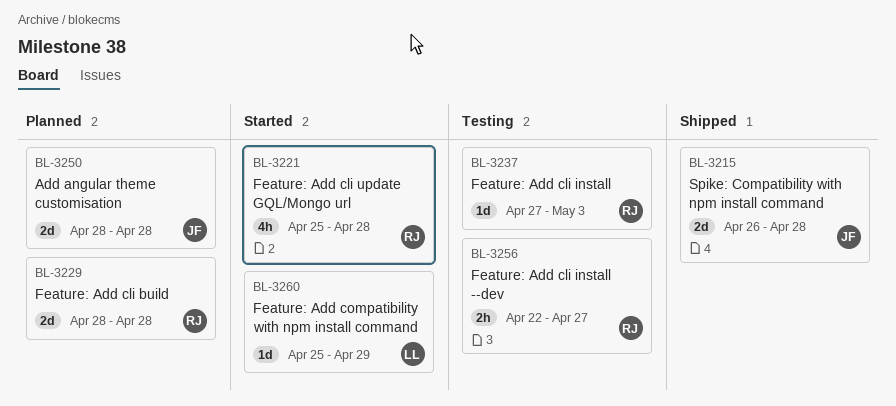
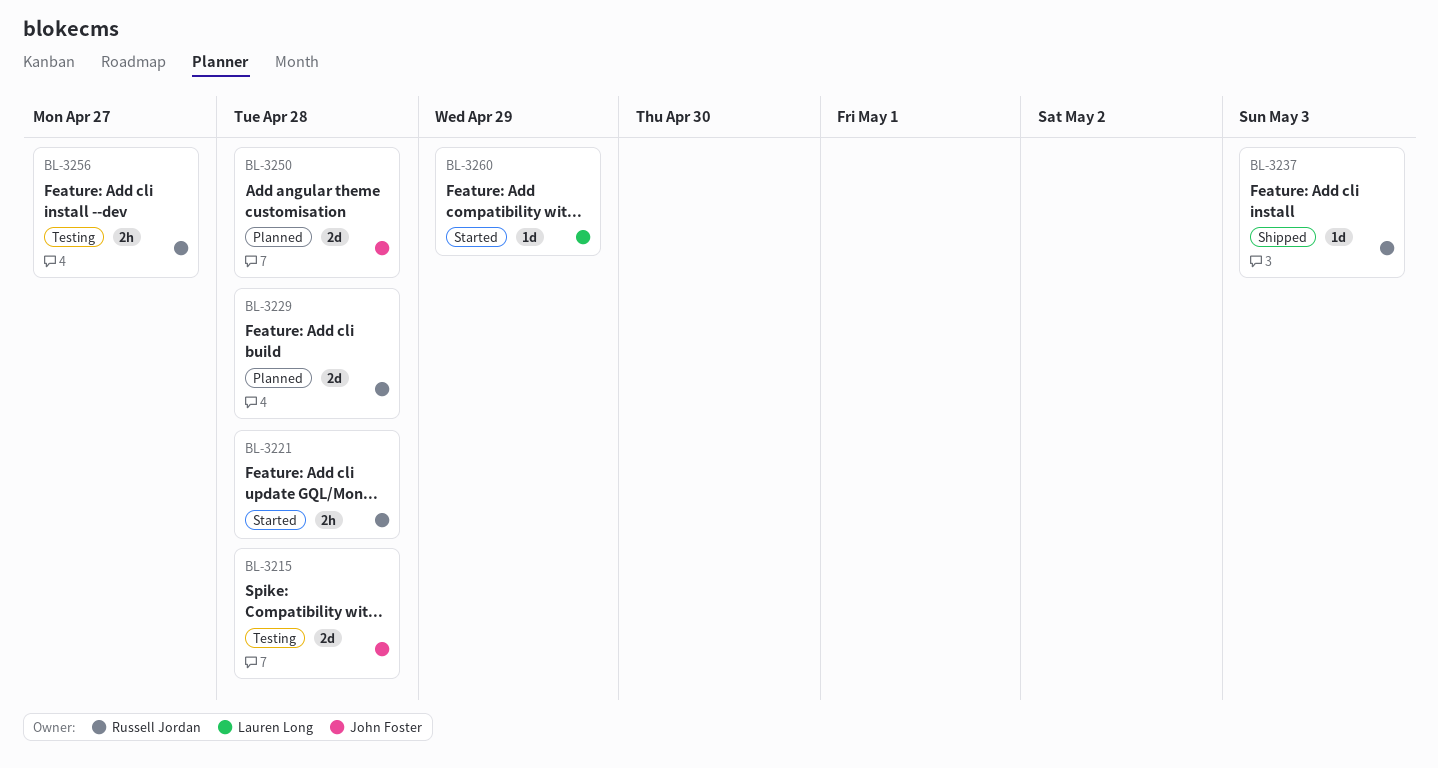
BL-3215, status: Shipped -> Testing
BL-3221, estimate: 4h -> 2h
BL-3237, status: Testing -> Shipped

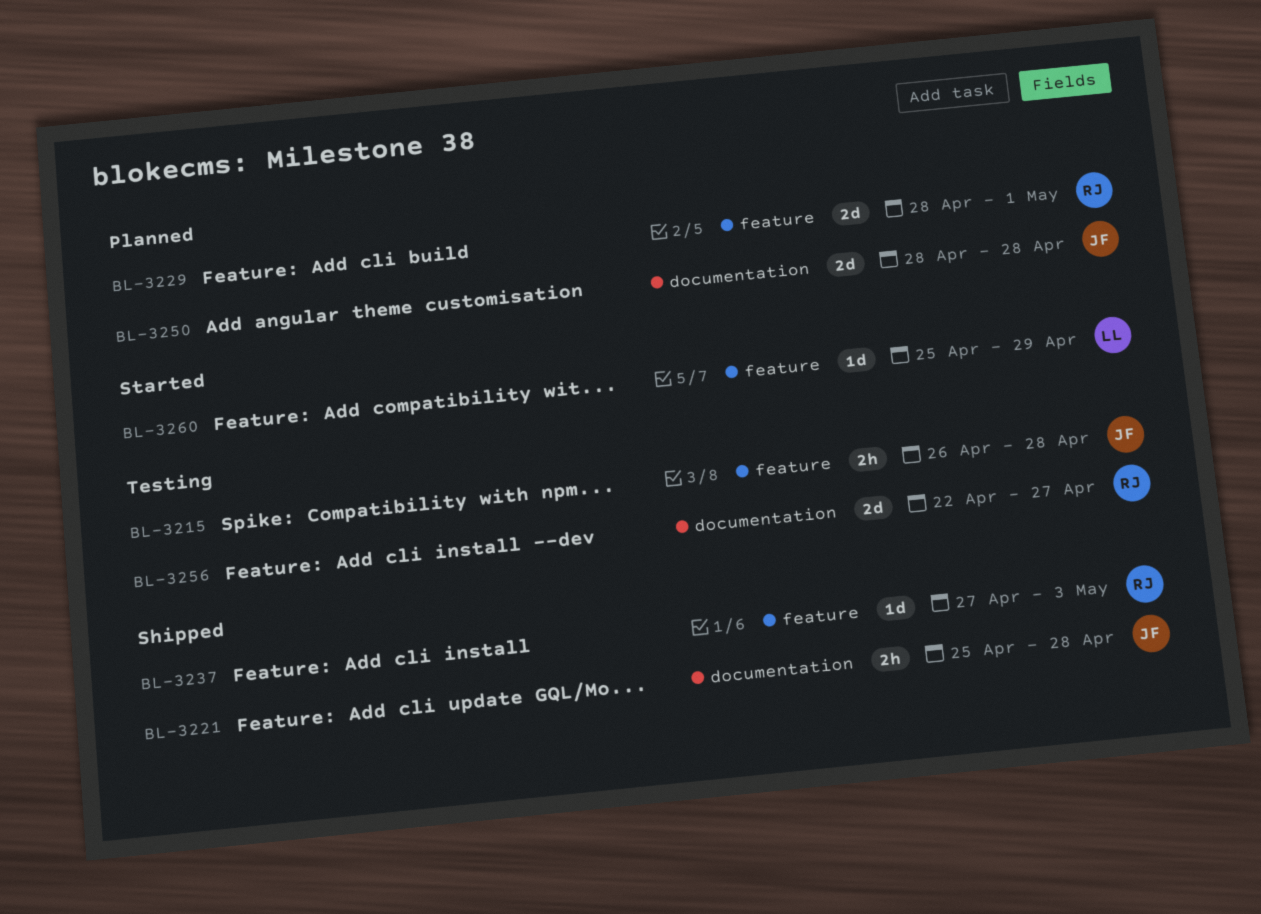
BL-3215, estimate: 2d -> 2h
BL-3221, status: Started -> Shipped
BL-3221, owner: Russell Jordan -> John Foster
BL-3229, due: Apr 28 -> May 1
BL-3256, estimate: 2h -> 2d

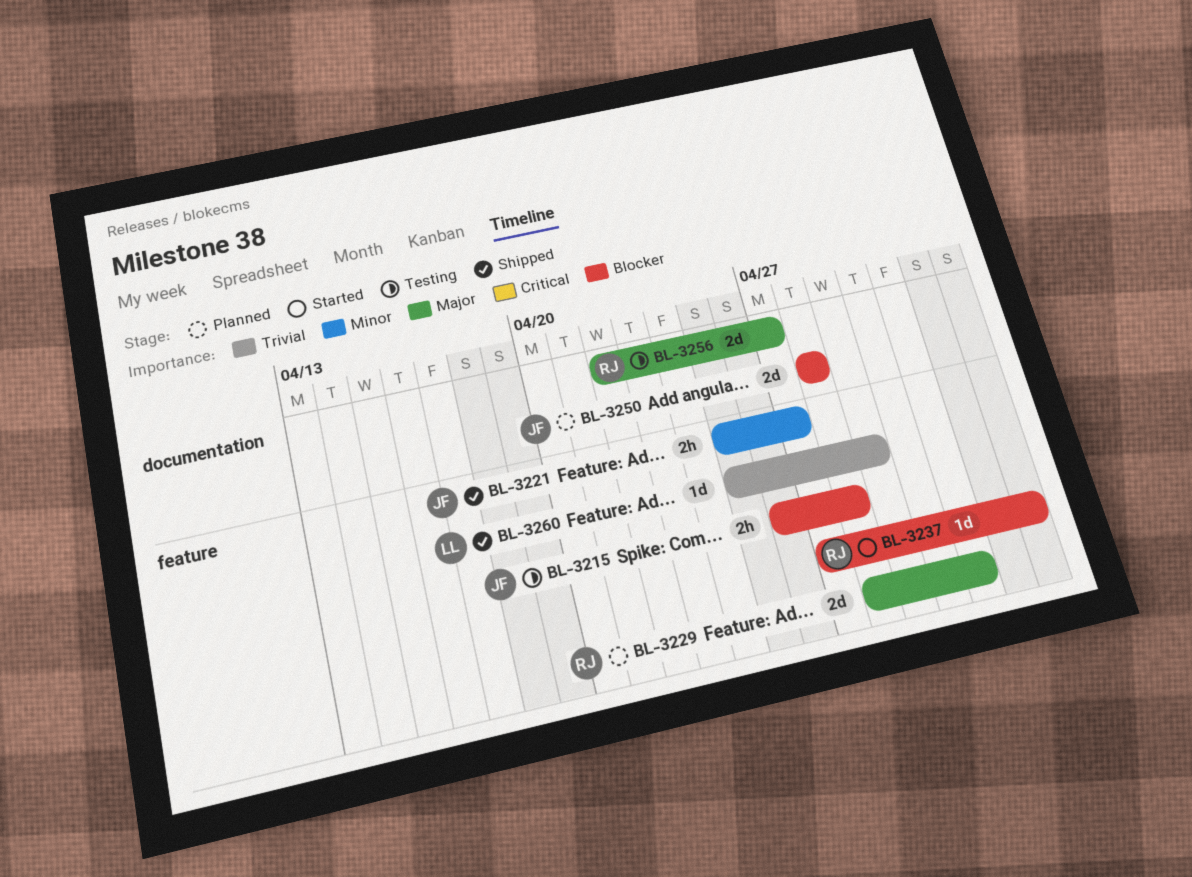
BL-3221, label: documentation -> feature
BL-3221, due: Apr 28 -> Apr 27
BL-3237, status: Shipped -> Started
BL-3260, status: Started -> Shipped

